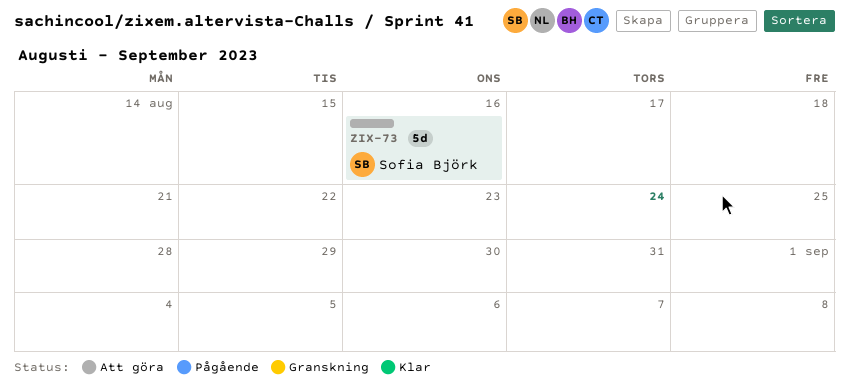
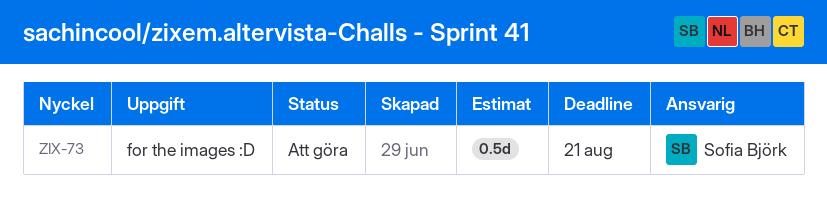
ZIX-73, estimate: 5d -> 0.5d
ZIX-73, due: Aug 16 -> Aug 21

